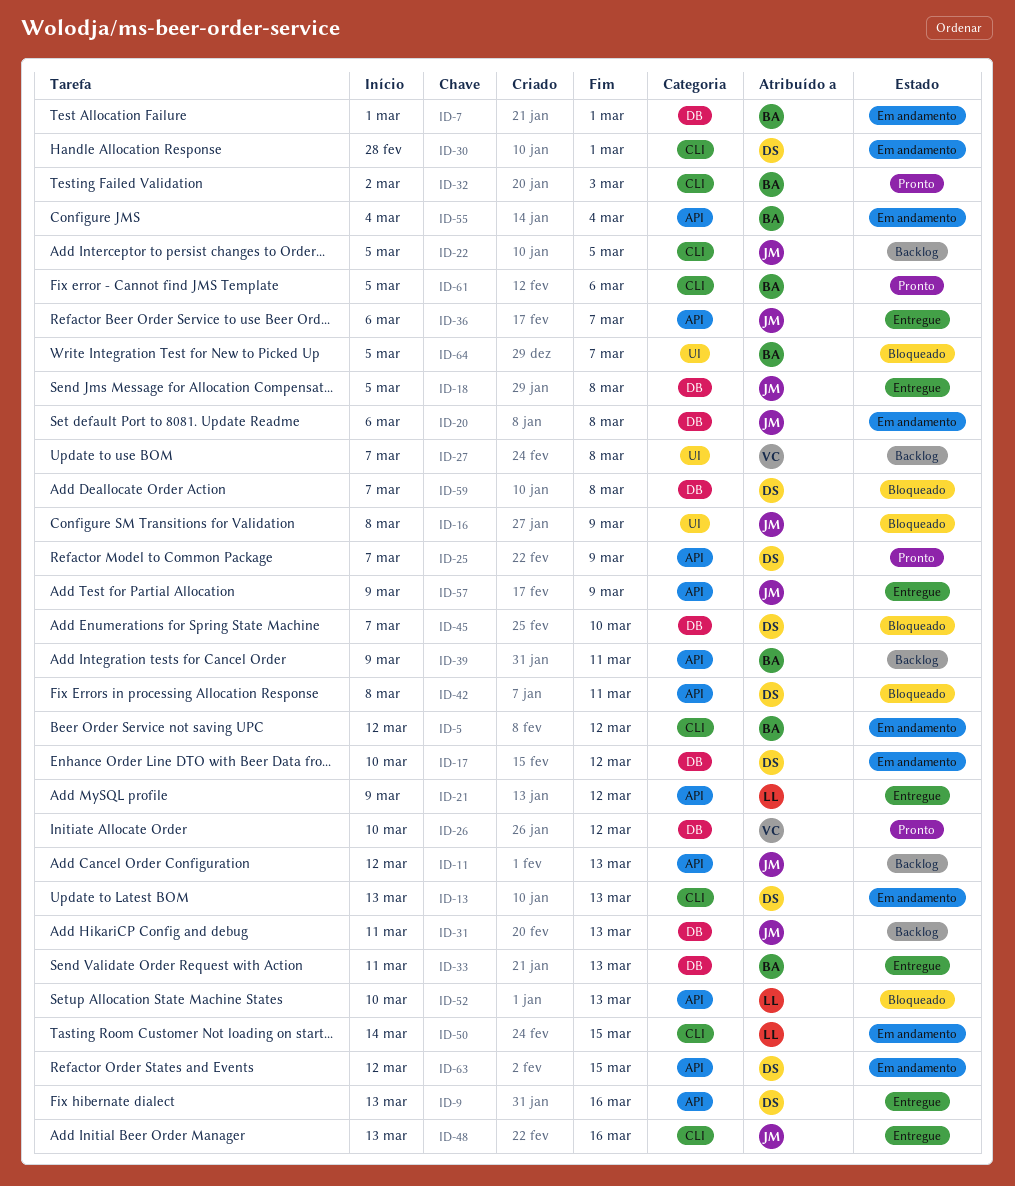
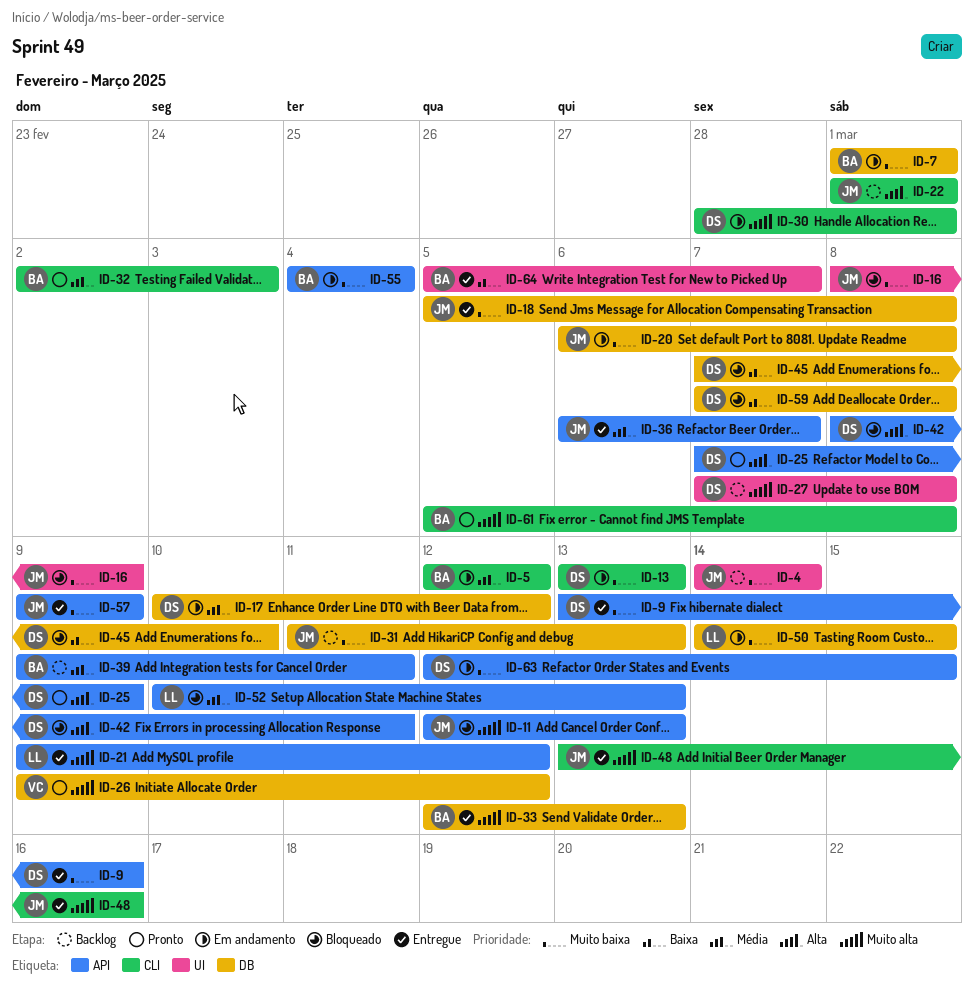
ID-4: none -> present
ID-11, status: Backlog -> Bloqueado
ID-22, start: Mar 5 -> Mar 1
ID-22, due: Mar 5 -> Mar 1
ID-26, start: Mar 10 -> Mar 9
ID-27, owner: VC -> DS
ID-33, start: Mar 11 -> Mar 12
ID-50, label: CLI -> DB
ID-61, due: Mar 6 -> Mar 8
ID-64, status: Bloqueado -> Entregue

